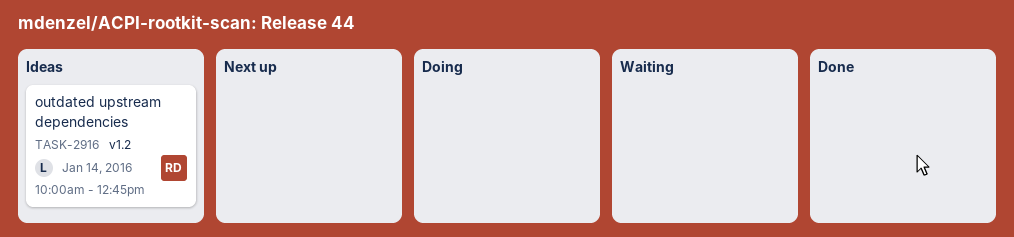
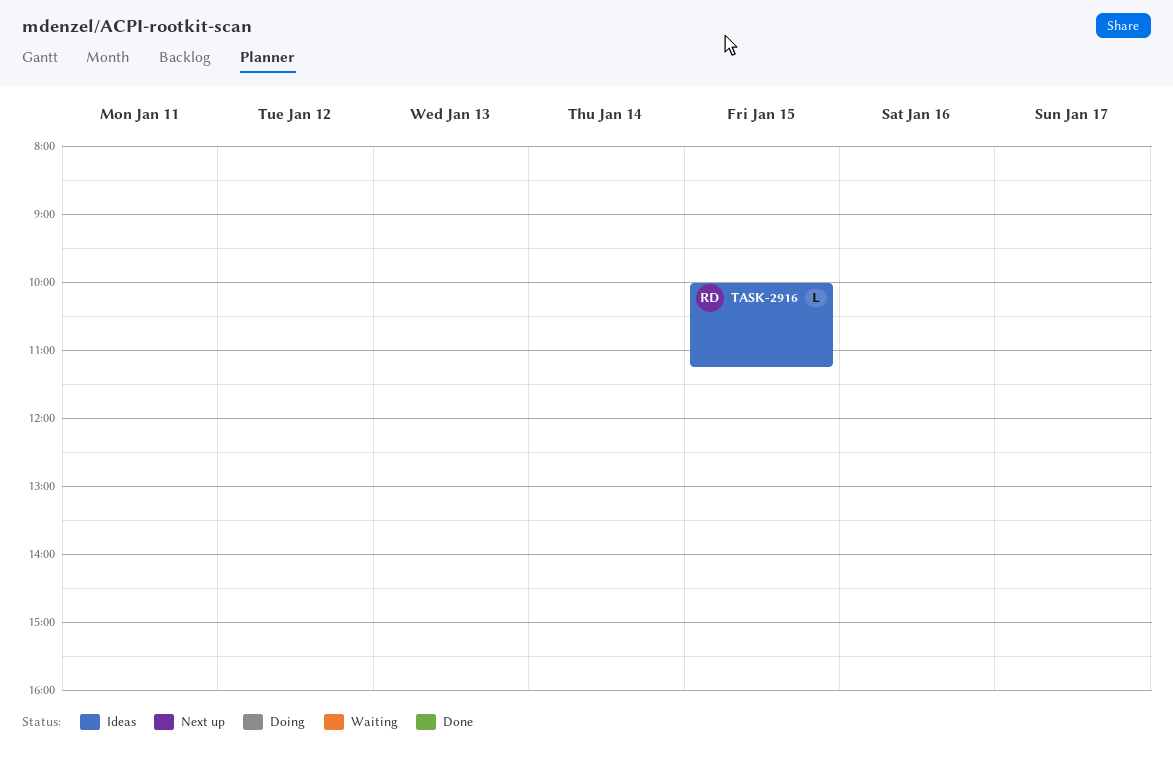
TASK-2916, day: Jan 14 -> Jan 15
TASK-2916, ends: 12:45 -> 11:15

